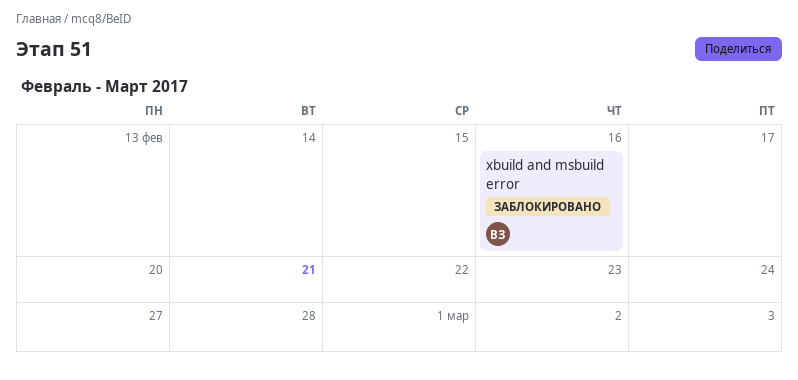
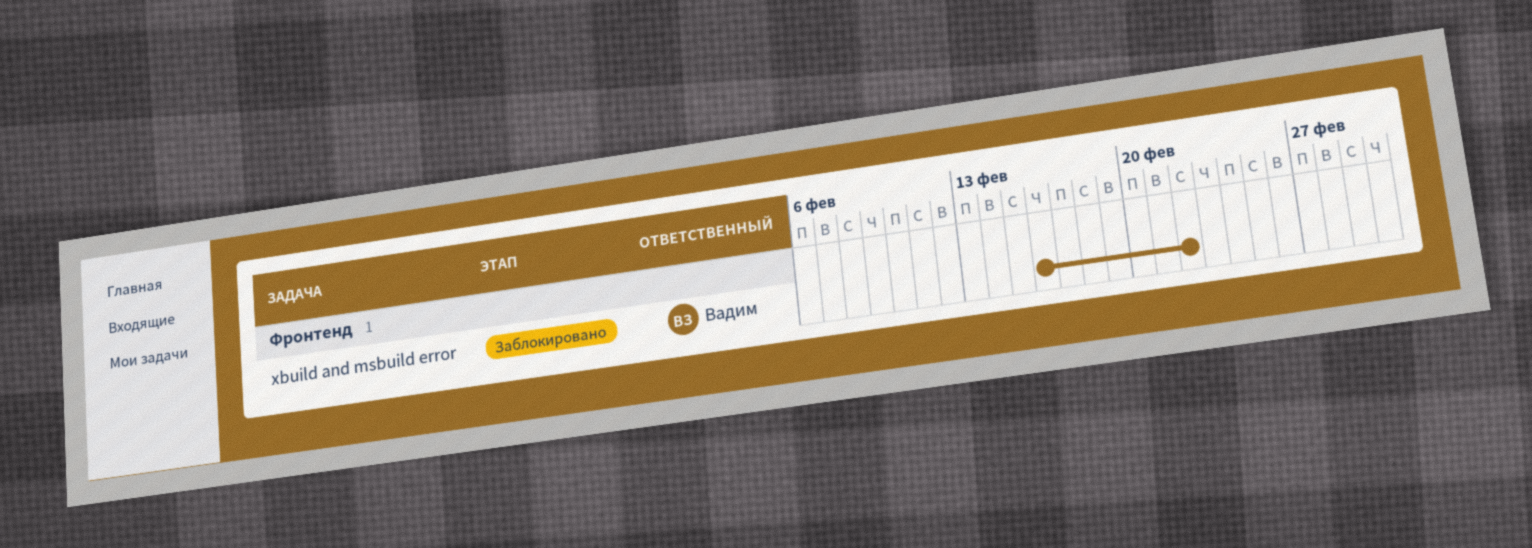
xbuild and msbuild error, due: Feb 16 -> Feb 22

